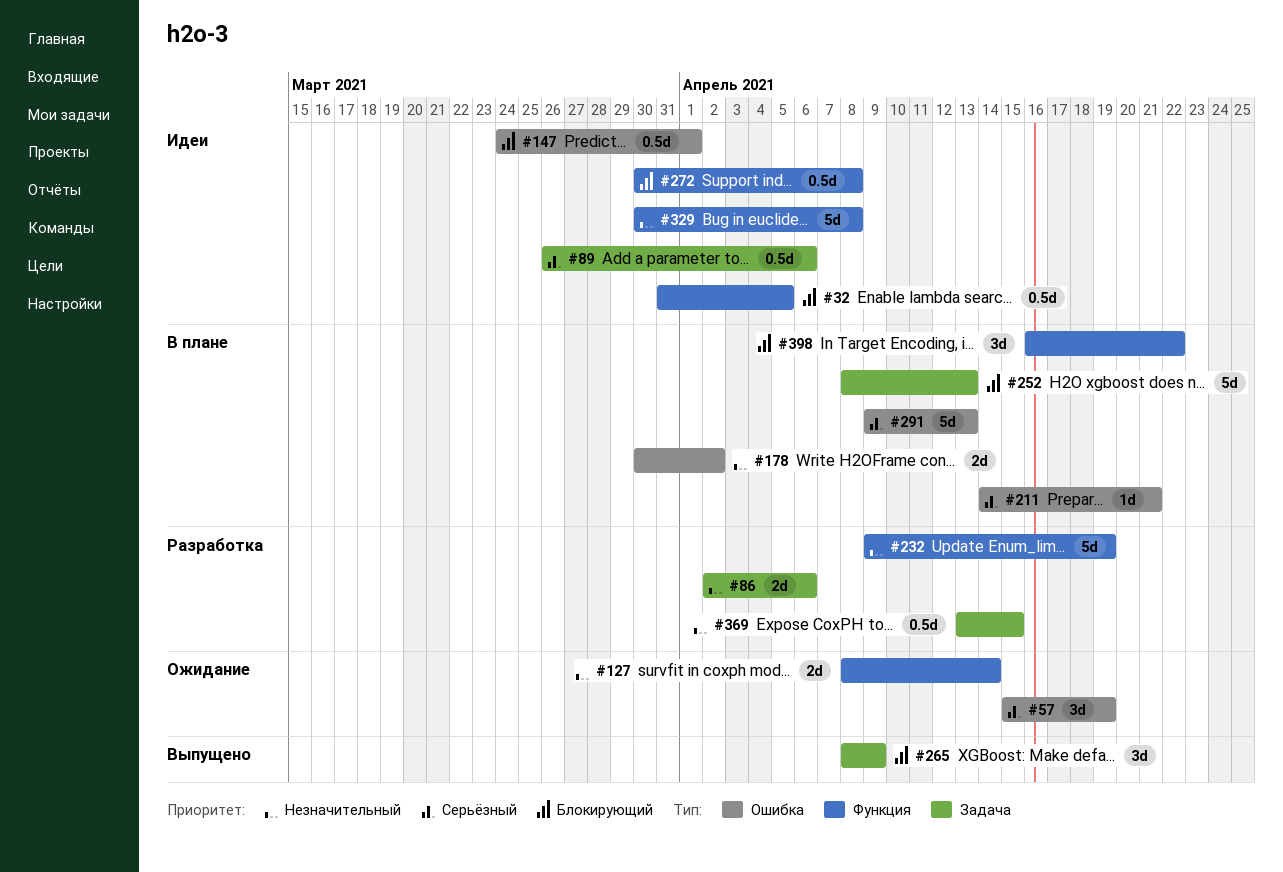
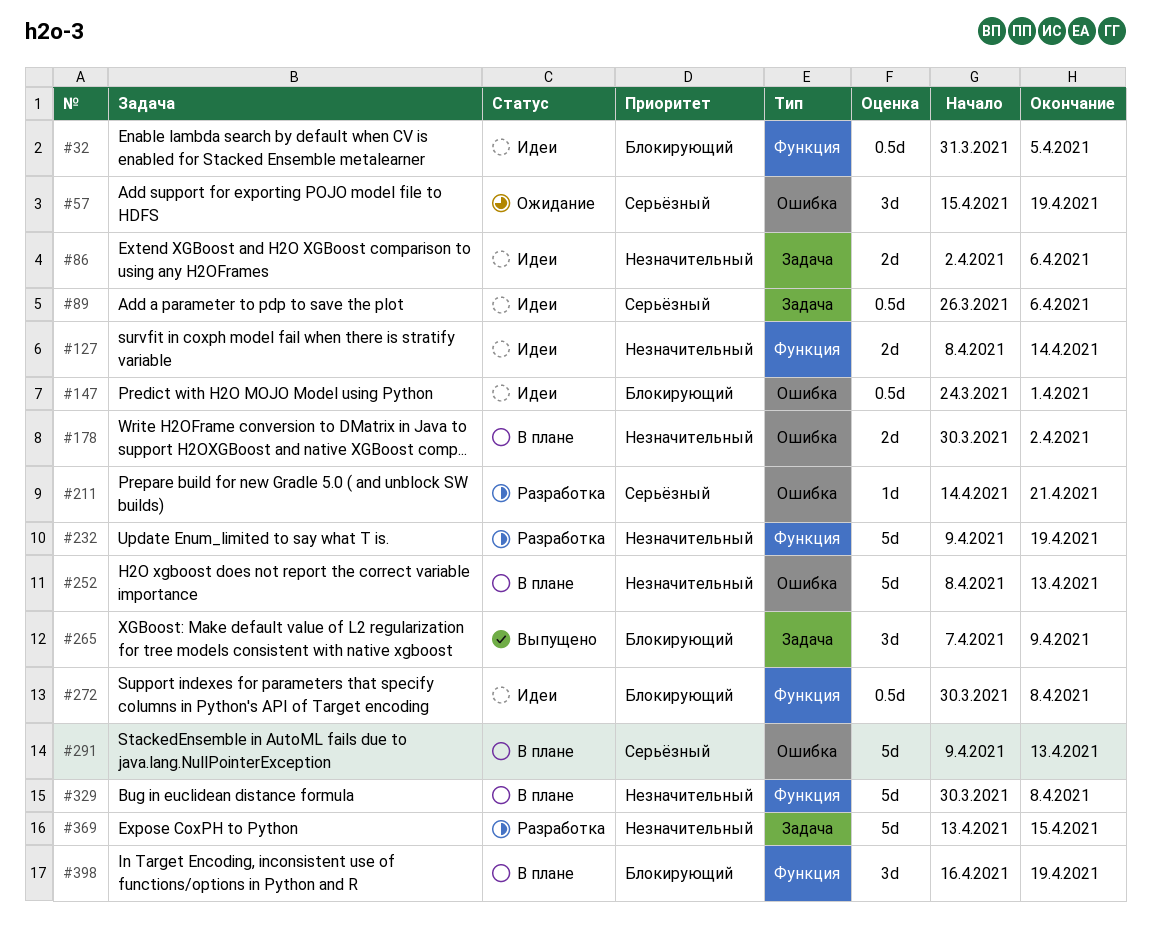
#86, status: Разработка -> Идеи
#127, status: Ожидание -> Идеи
#211, status: В плане -> Разработка
#252, priority: Блокирующий -> Незначительный
#252, label: Задача -> Ошибка
#265, start: Apr 8 -> Apr 7
#329, status: Идеи -> В плане
#369, estimate: 0.5d -> 5d
#398, due: Apr 22 -> Apr 19

